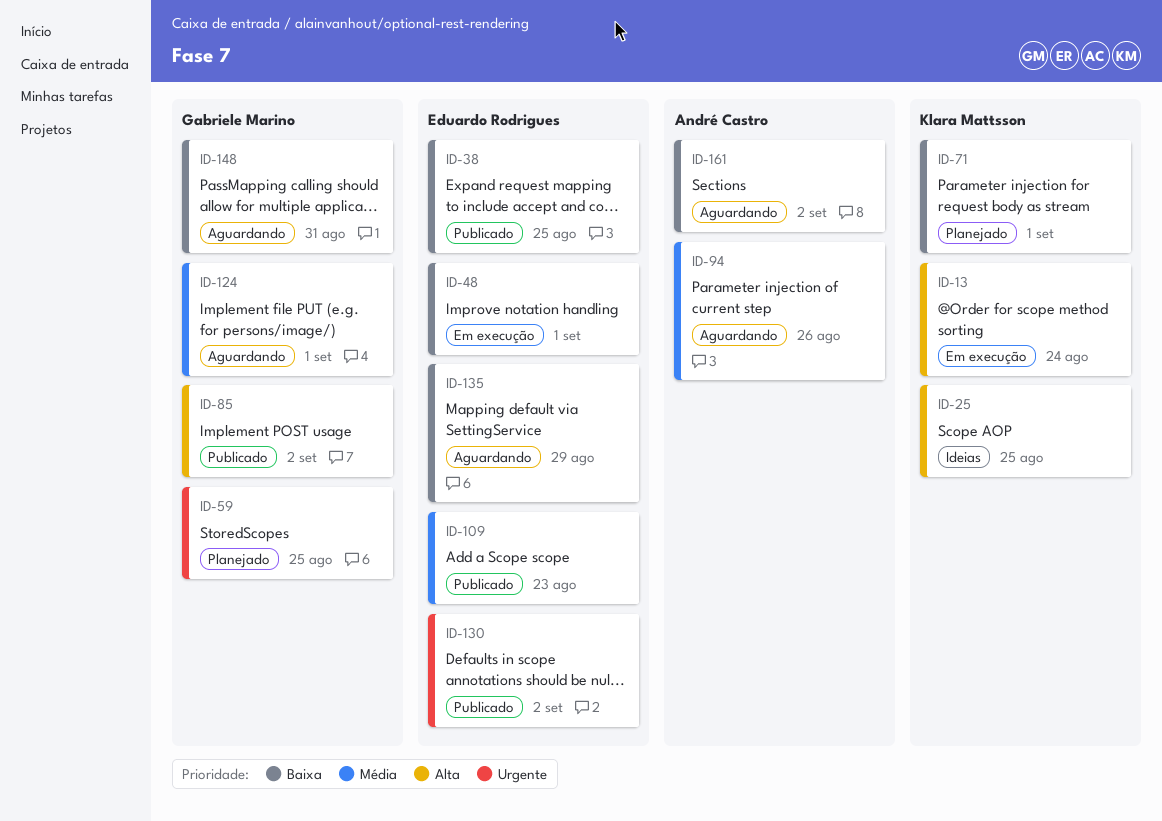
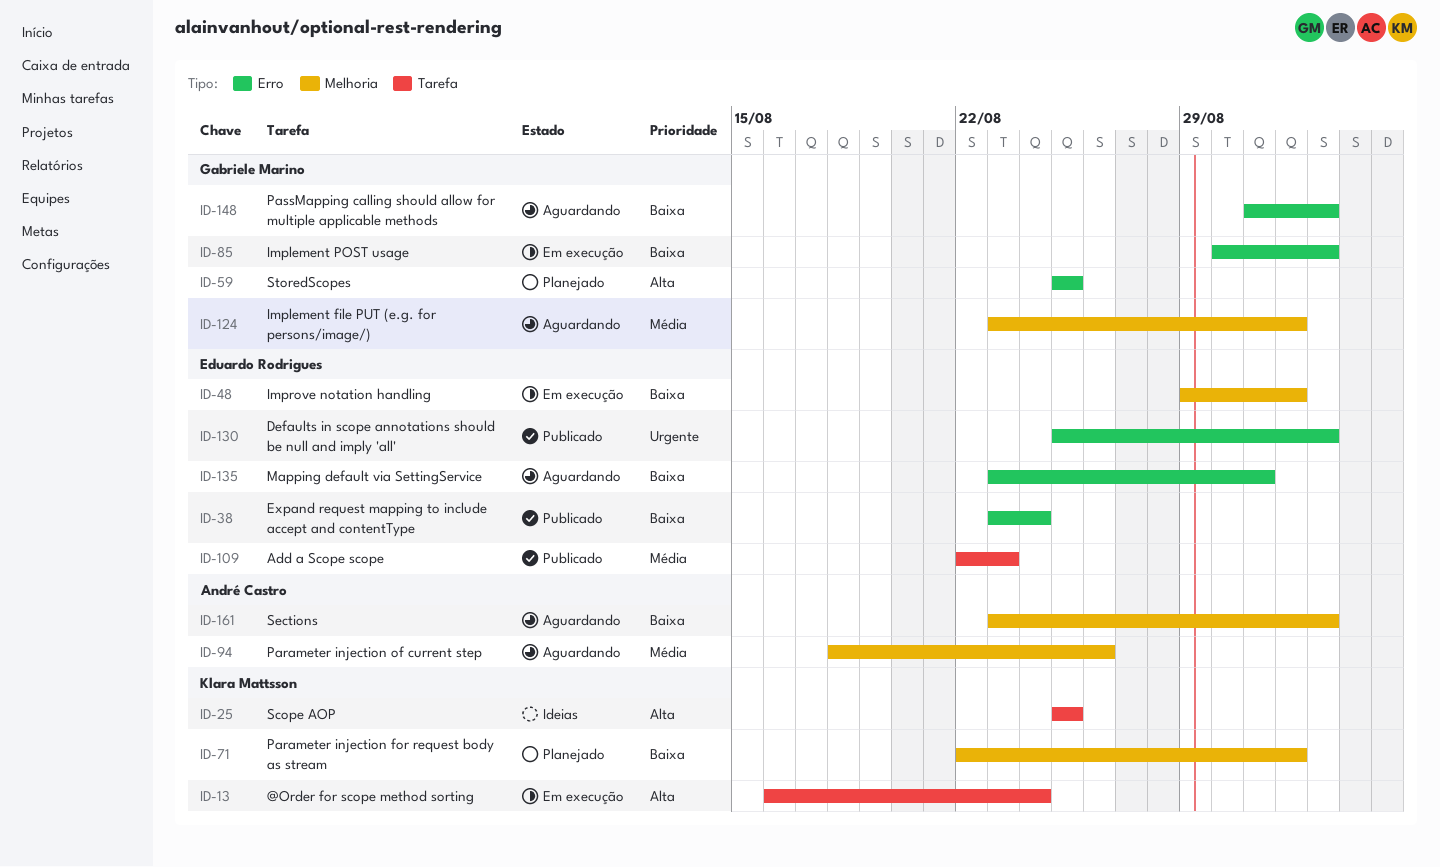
ID-38, due: Aug 25 -> Aug 24
ID-59, priority: Urgente -> Alta
ID-85, status: Publicado -> Em execução
ID-85, priority: Alta -> Baixa
ID-135, due: Aug 29 -> Aug 31
ID-148, due: Aug 31 -> Sep 2

